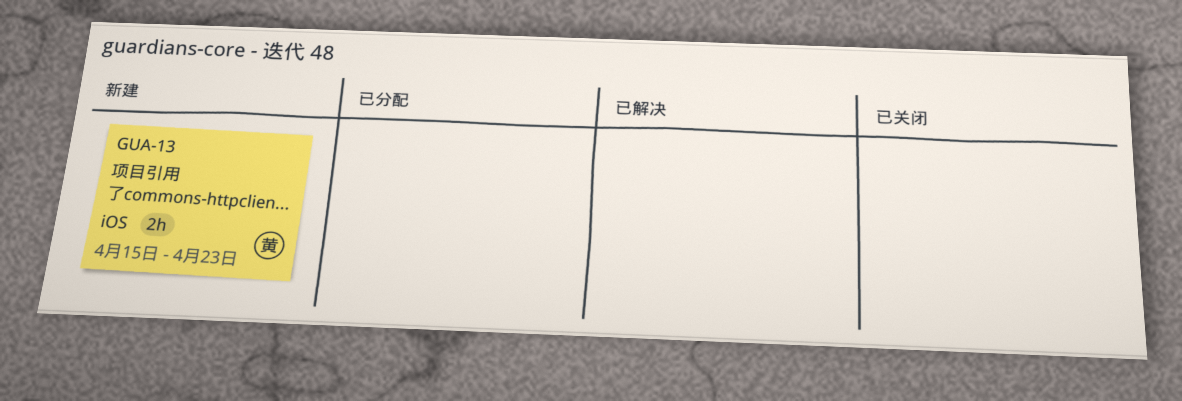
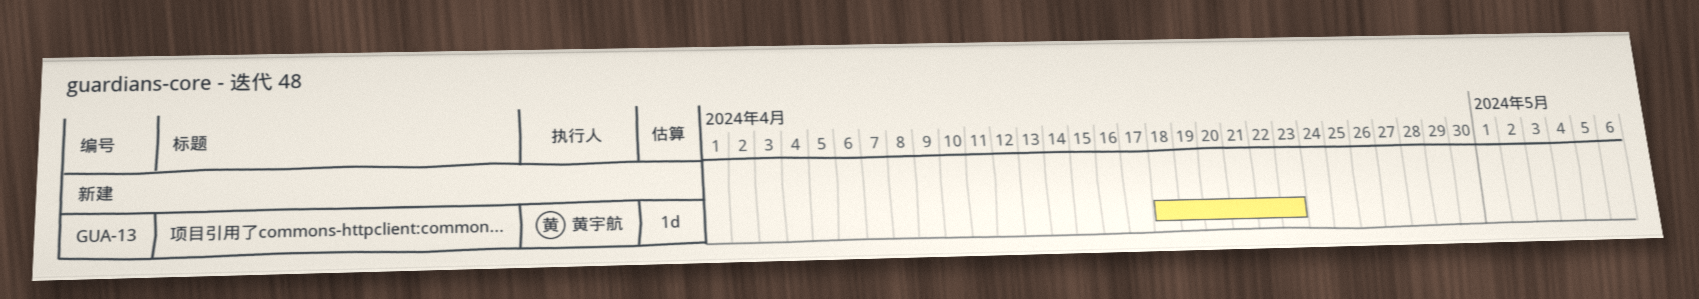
GUA-13, estimate: 2h -> 1d
GUA-13, start: Apr 15 -> Apr 18

